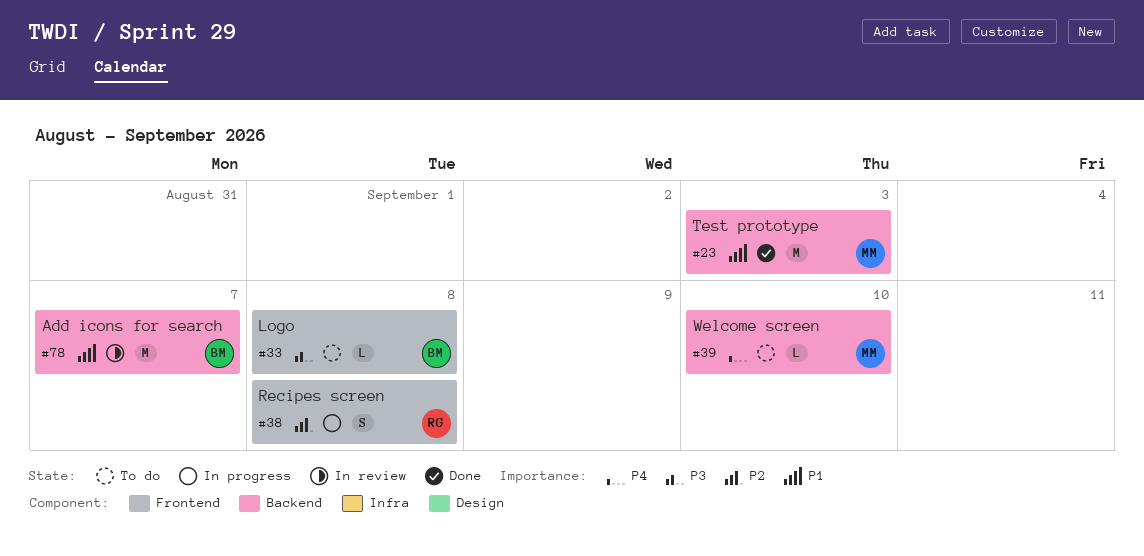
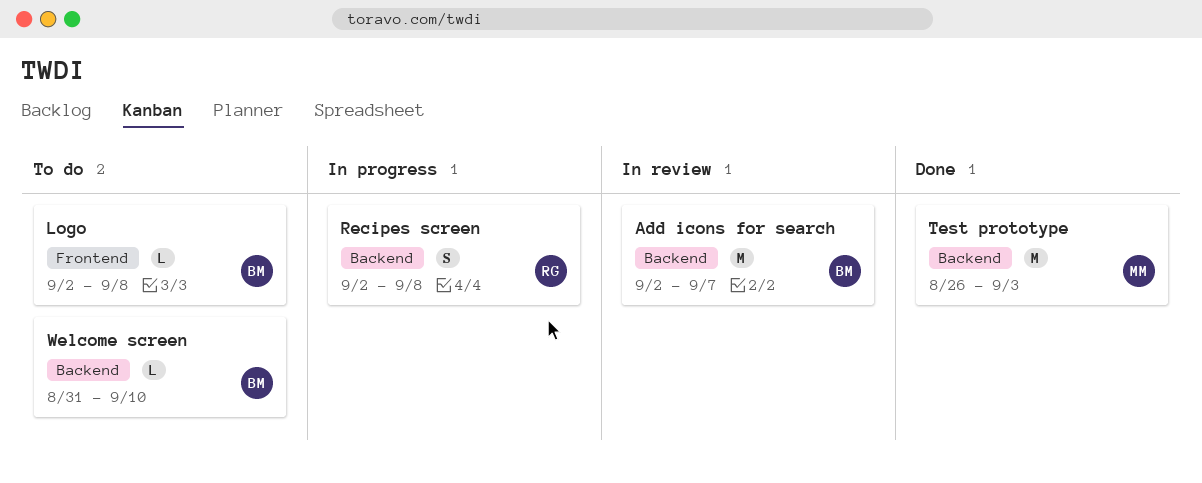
Recipes screen, label: Frontend -> Backend
Welcome screen, owner: MM -> BM

